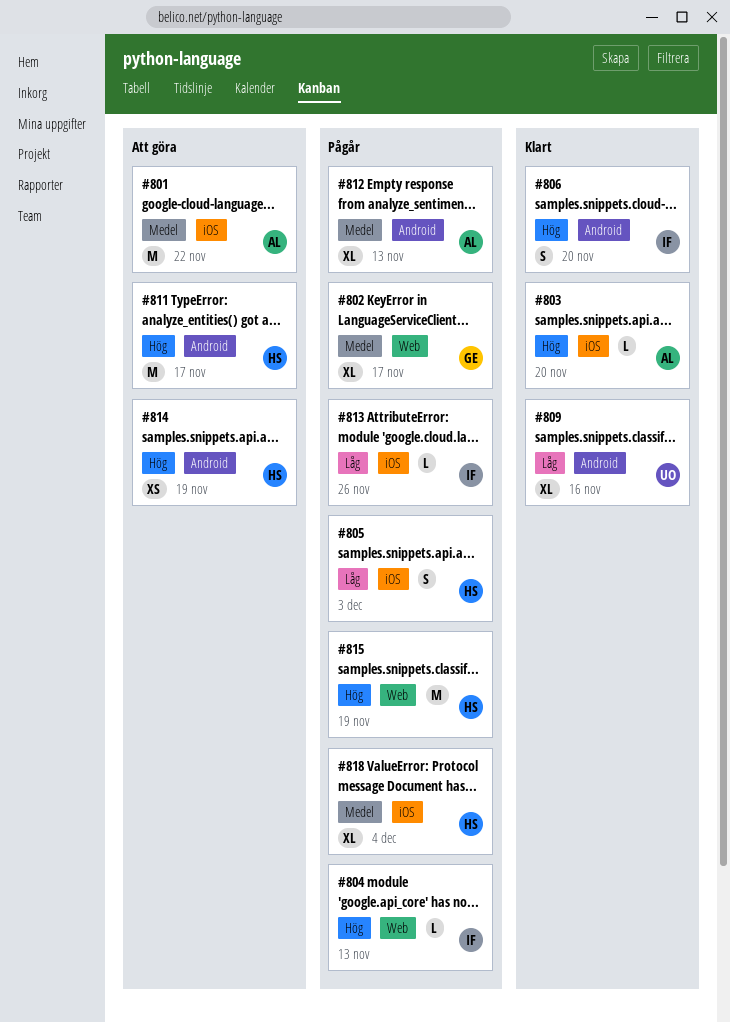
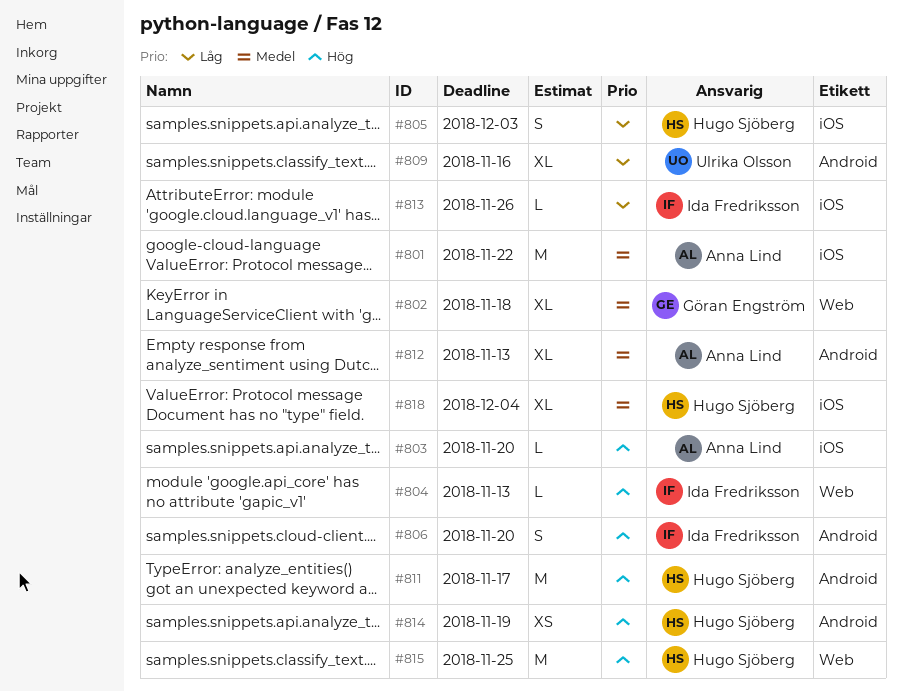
#802, due: Nov 17 -> Nov 18
#815, due: Nov 19 -> Nov 25

